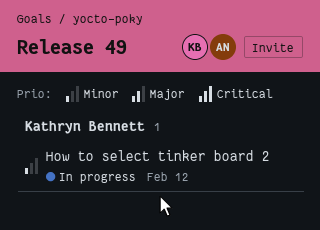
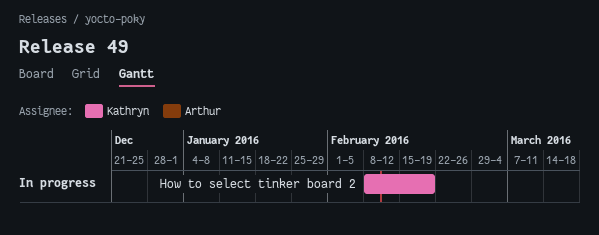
How to select tinker board 2, due: Feb 12 -> Feb 19

